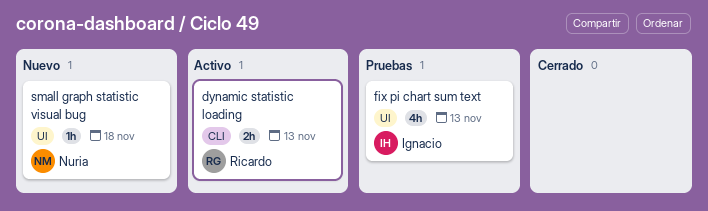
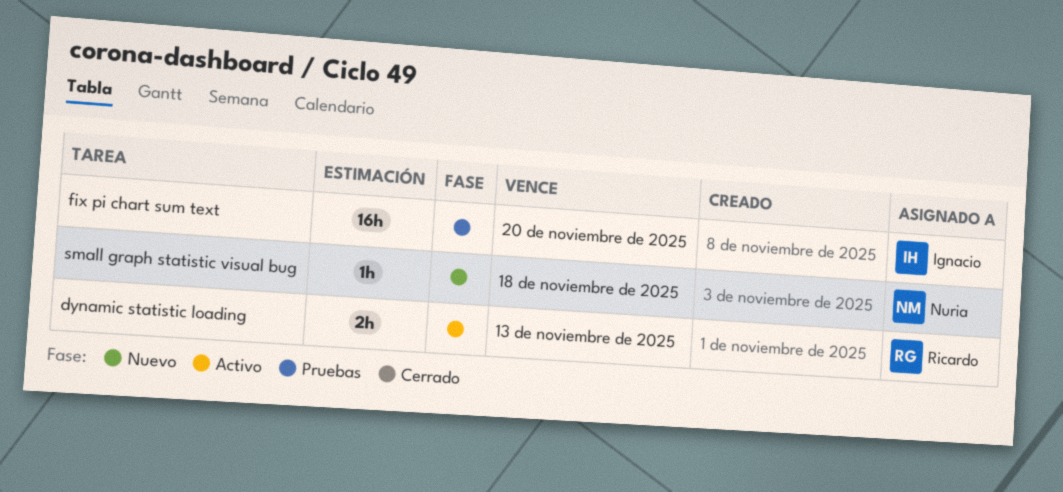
fix pi chart sum text, estimate: 4h -> 16h
fix pi chart sum text, due: Nov 13 -> Nov 20

